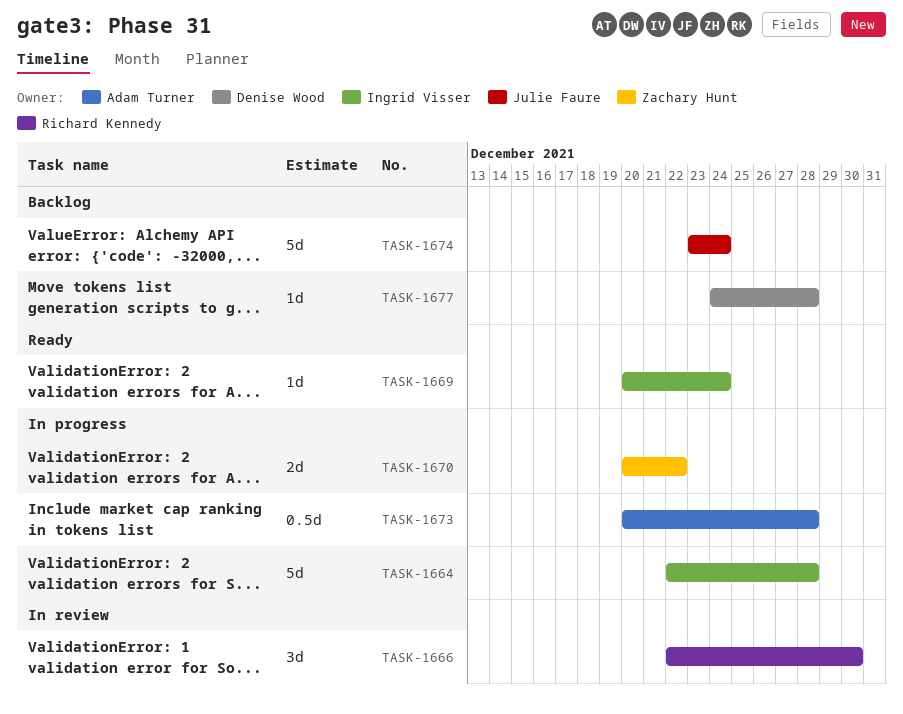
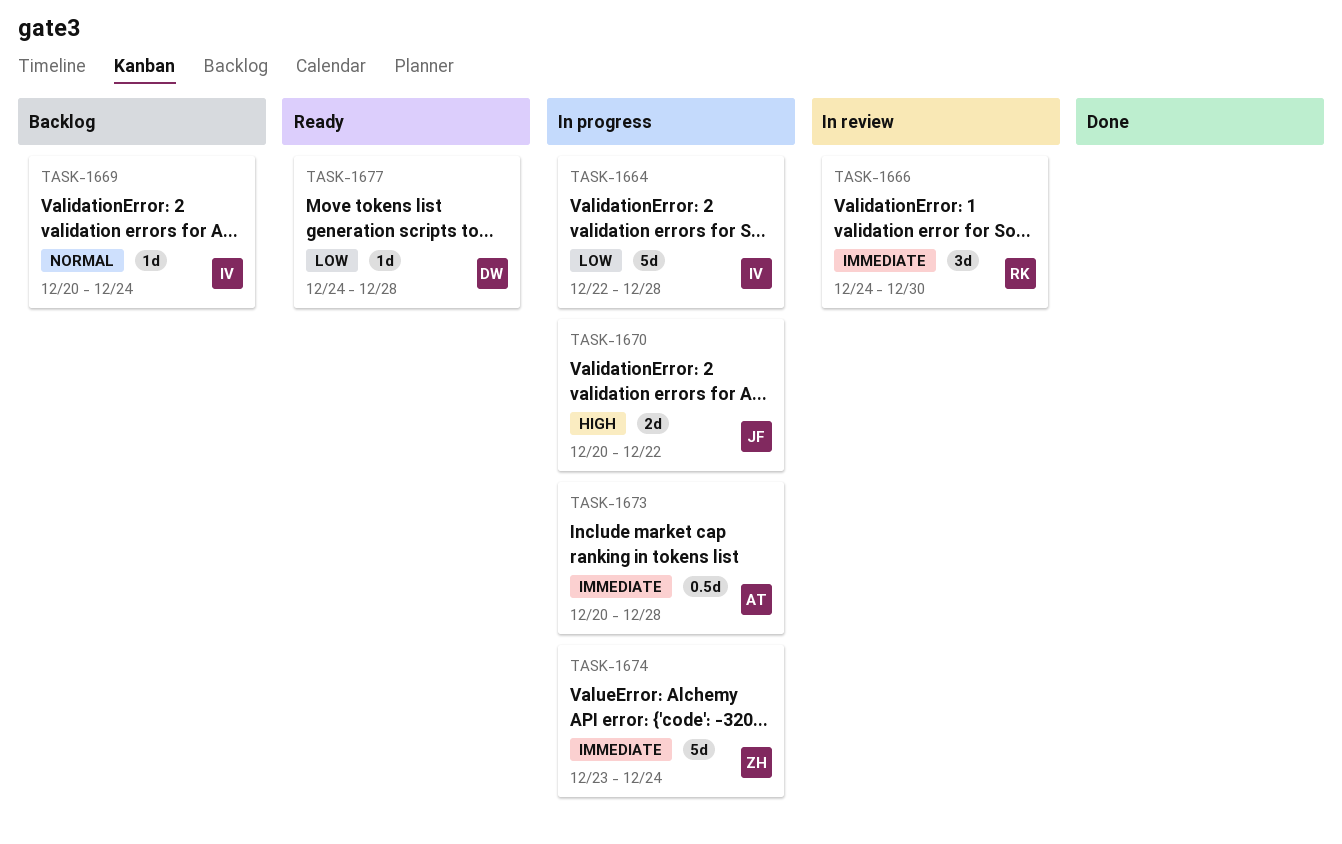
TASK-1666, start: Dec 22 -> Dec 24
TASK-1669, status: Ready -> Backlog
TASK-1670, owner: Zachary Hunt -> Julie Faure
TASK-1674, status: Backlog -> In progress
TASK-1674, owner: Julie Faure -> Zachary Hunt
TASK-1677, status: Backlog -> Ready

